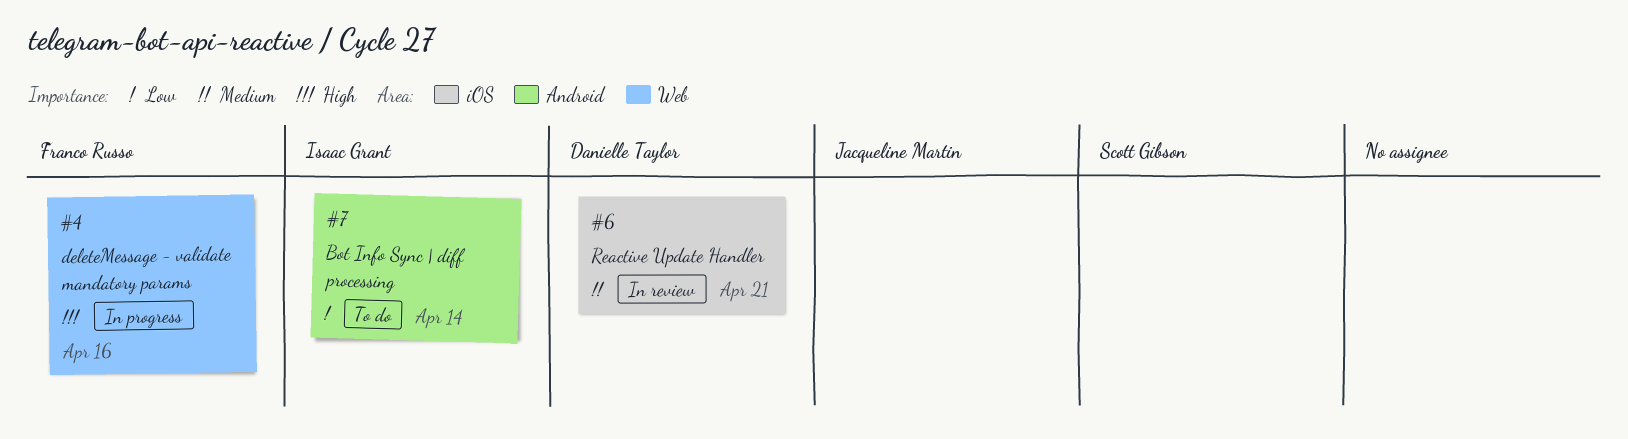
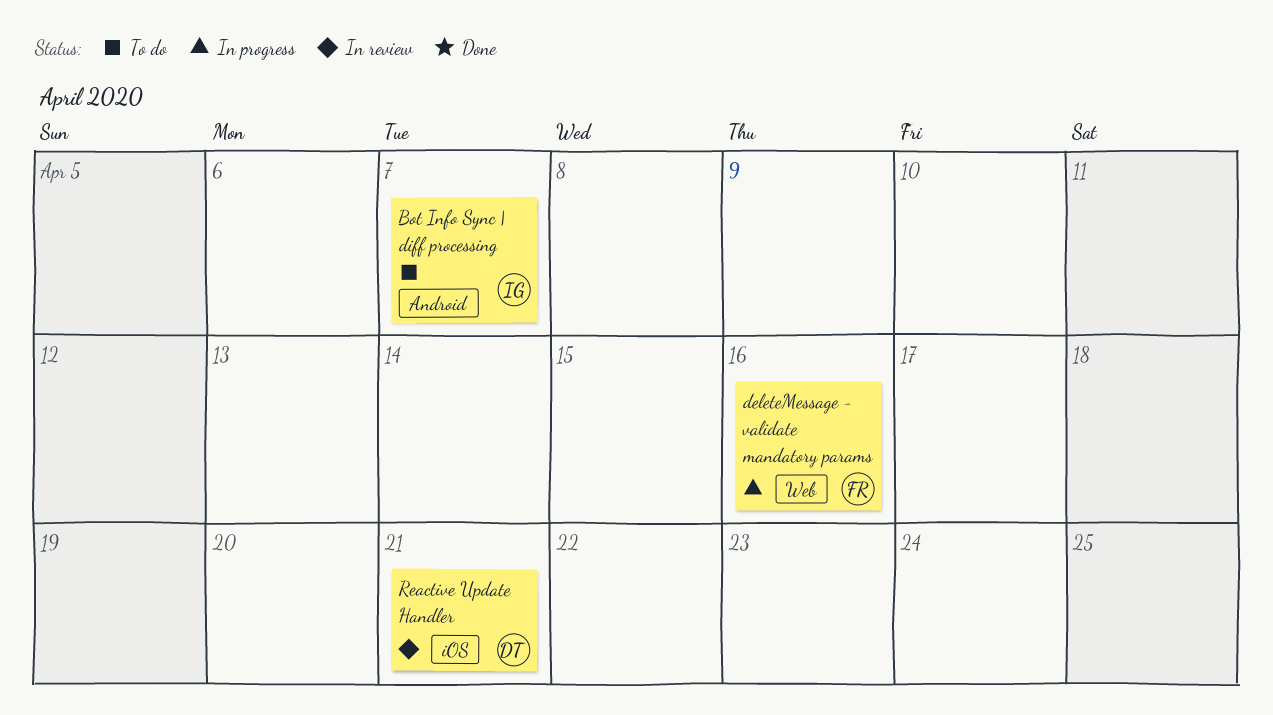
Bot Info Sync | diff processing, due: Apr 14 -> Apr 7

